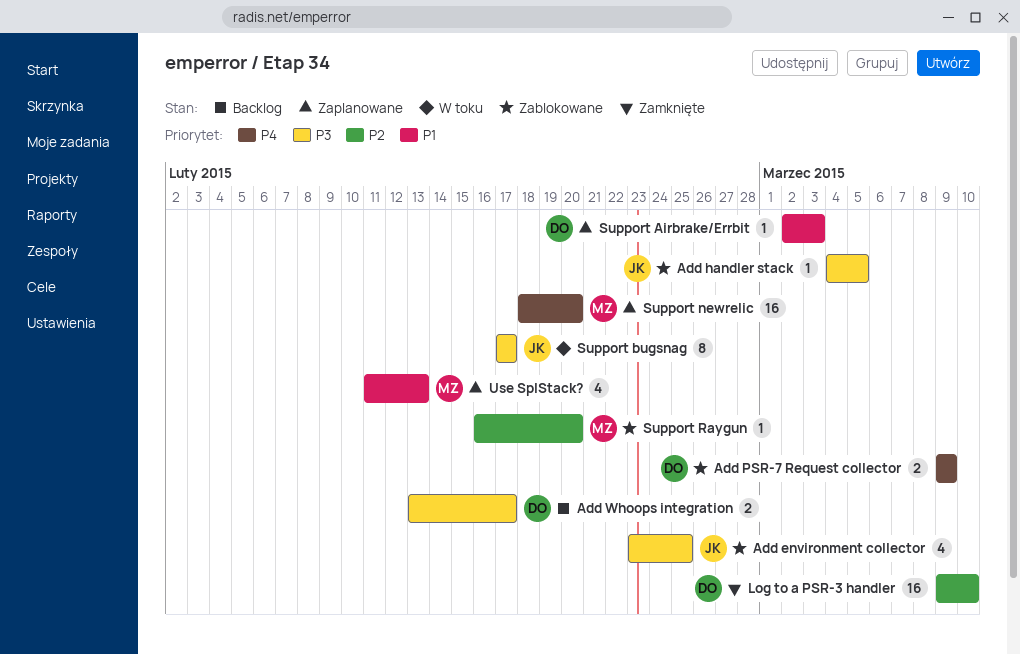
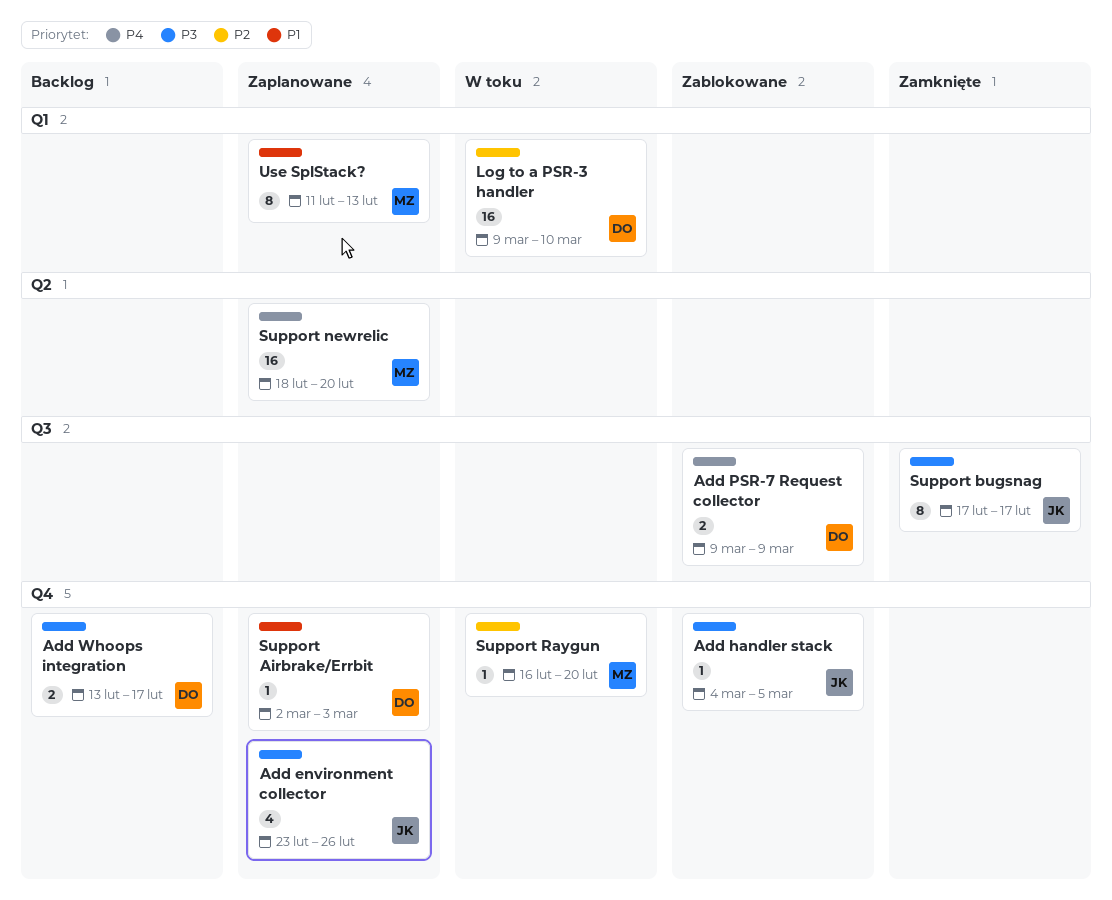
Add environment collector, status: Zablokowane -> Zaplanowane
Add environment collector, due: Feb 25 -> Feb 26
Log to a PSR-3 handler, status: Zamknięte -> W toku
Support bugsnag, status: W toku -> Zamknięte
Support Raygun, status: Zablokowane -> W toku
Use SplStack?, estimate: 4 -> 8

